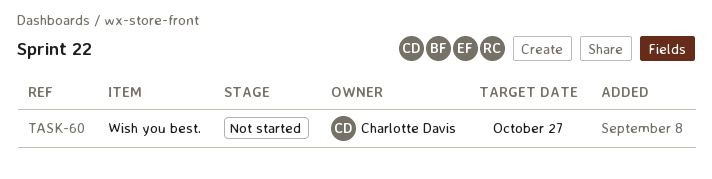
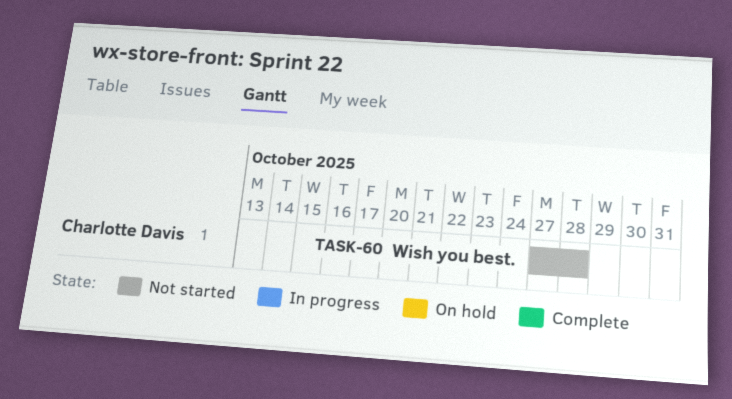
TASK-60, due: Oct 27 -> Oct 28

